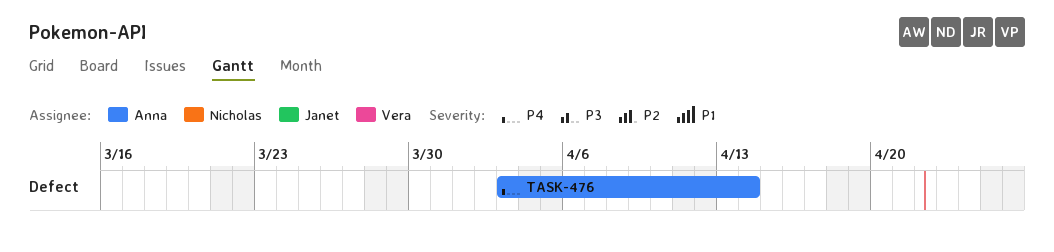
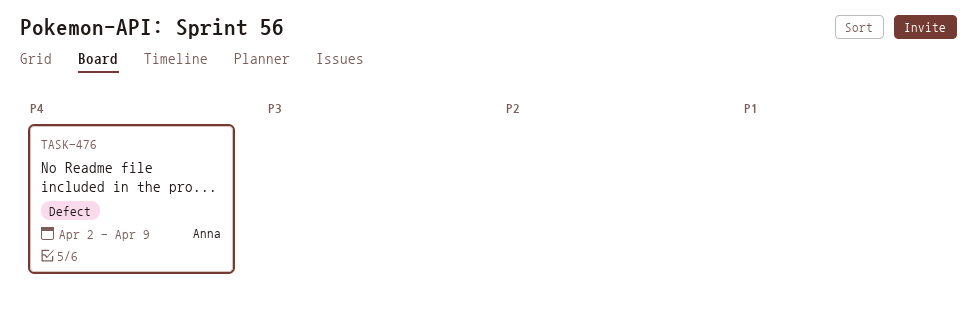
TASK-476, start: Apr 3 -> Apr 2
TASK-476, due: Apr 14 -> Apr 9

